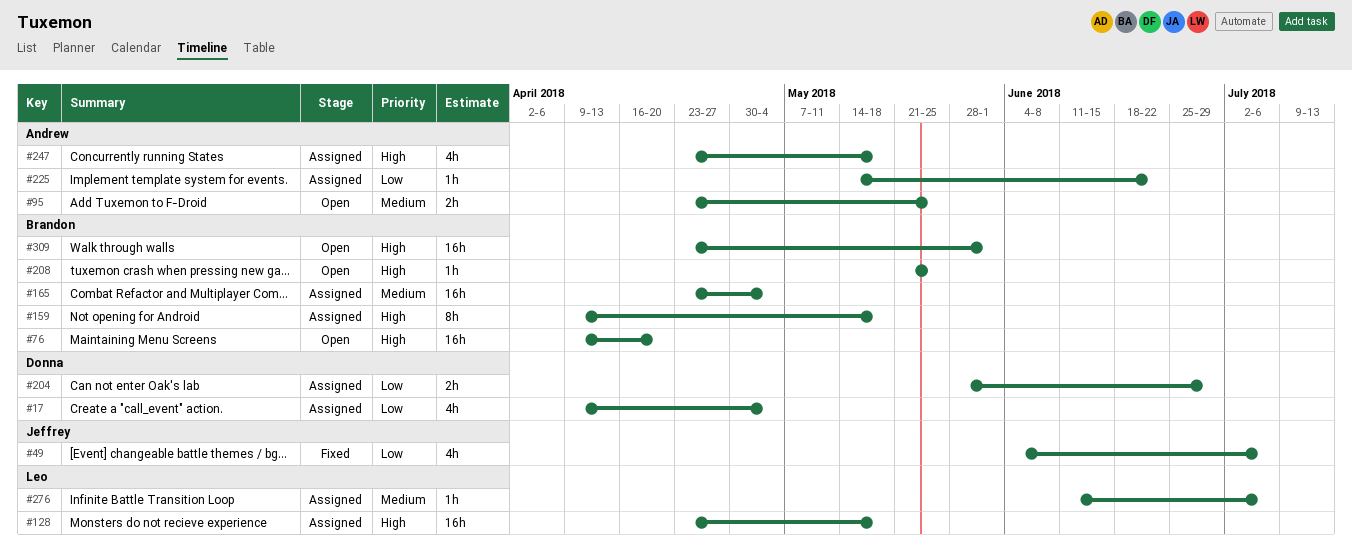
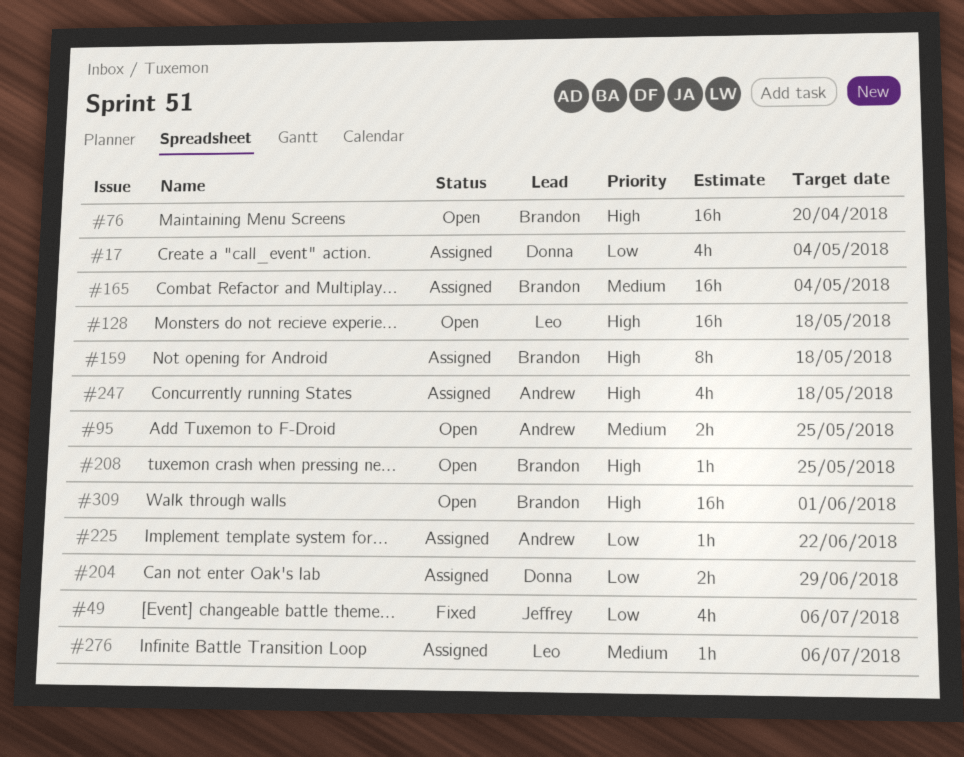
#128, status: Assigned -> Open

